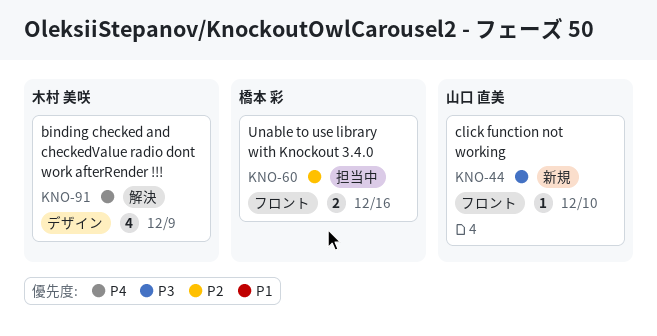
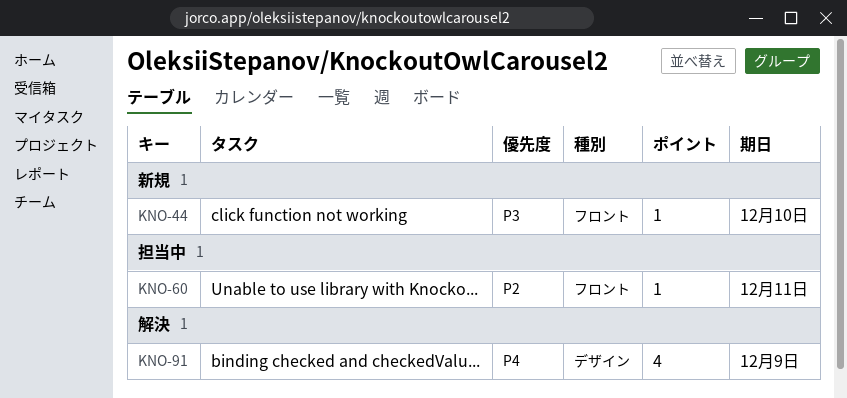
KNO-60, estimate: 2 -> 1
KNO-60, due: Dec 16 -> Dec 11

